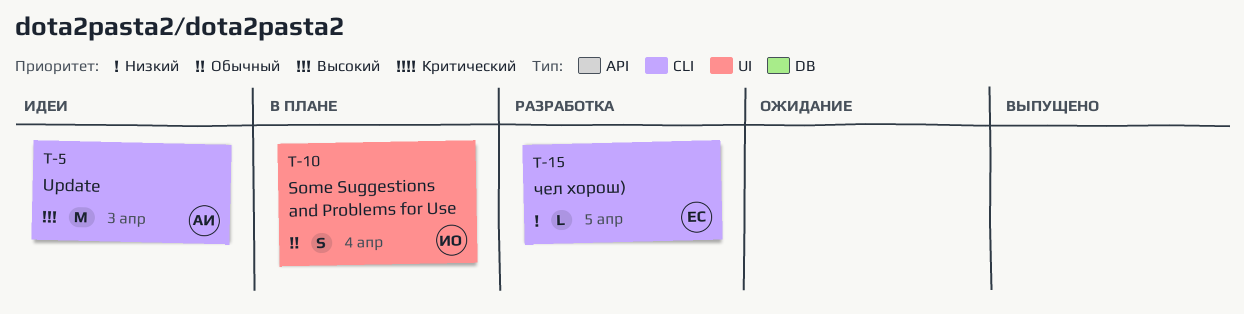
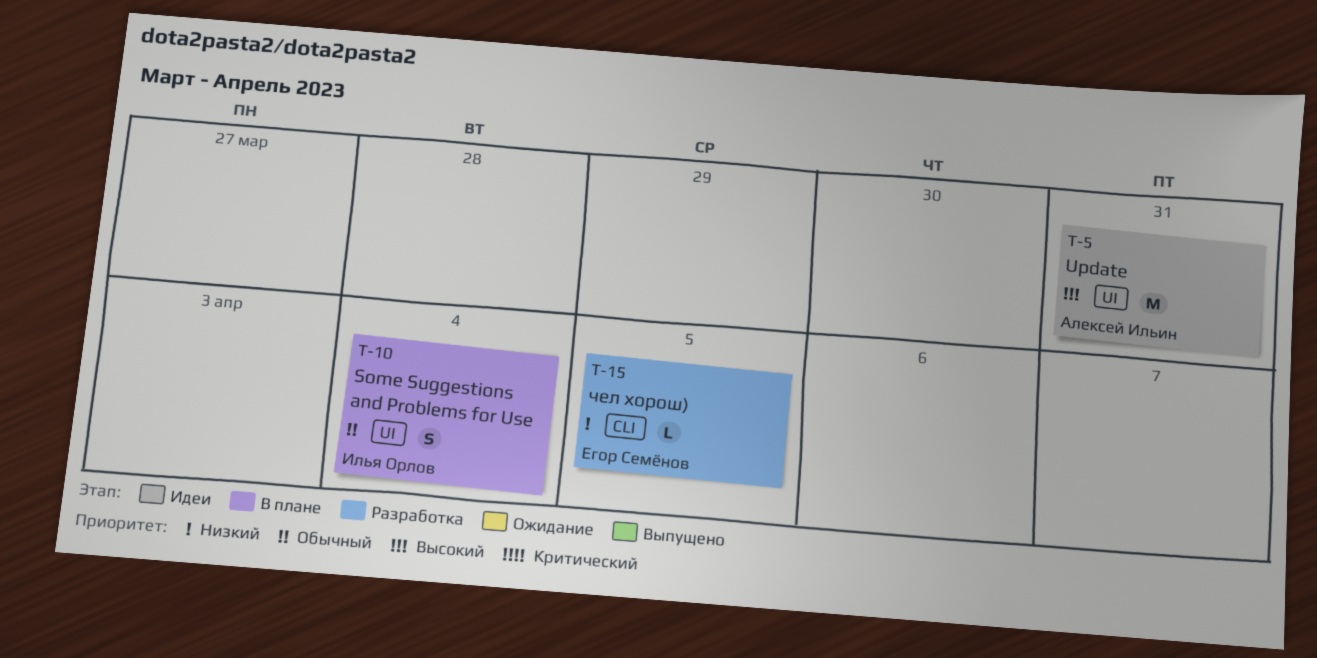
T-5, label: CLI -> UI
T-5, due: Apr 3 -> Mar 31

